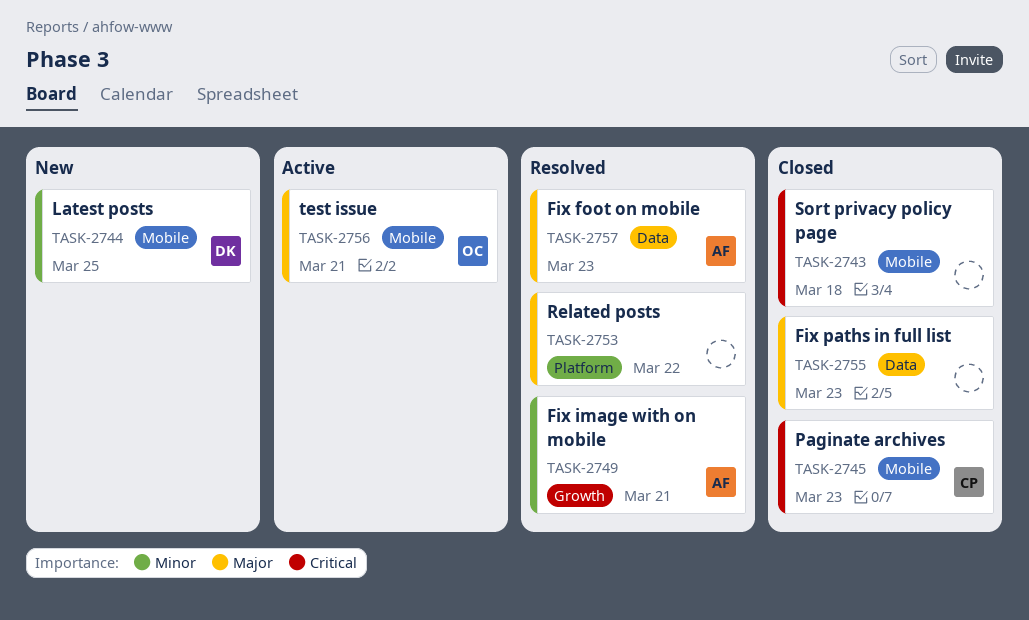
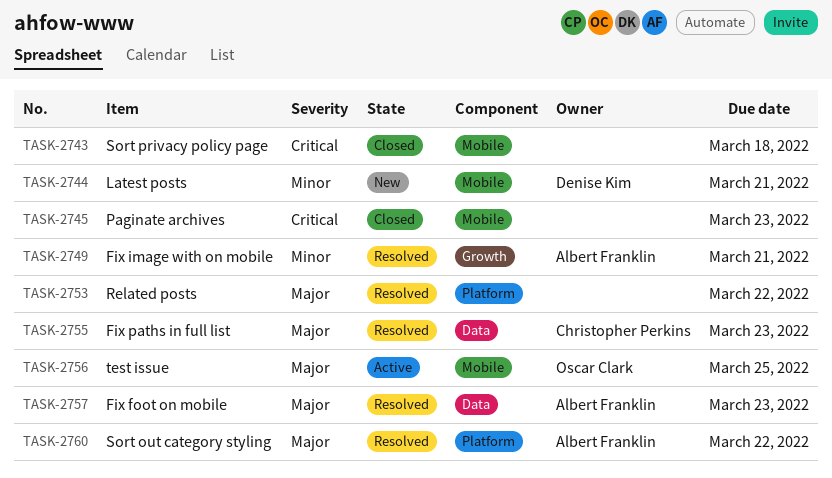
TASK-2744, due: Mar 25 -> Mar 21
TASK-2745, owner: Christopher Perkins -> none
TASK-2755, status: Closed -> Resolved
TASK-2755, owner: none -> Christopher Perkins
TASK-2756, due: Mar 21 -> Mar 25
TASK-2760: none -> present

